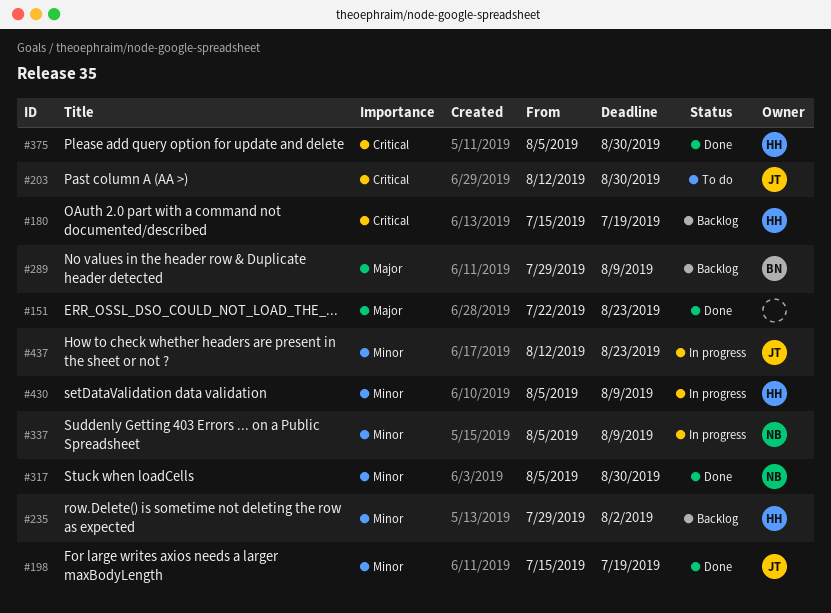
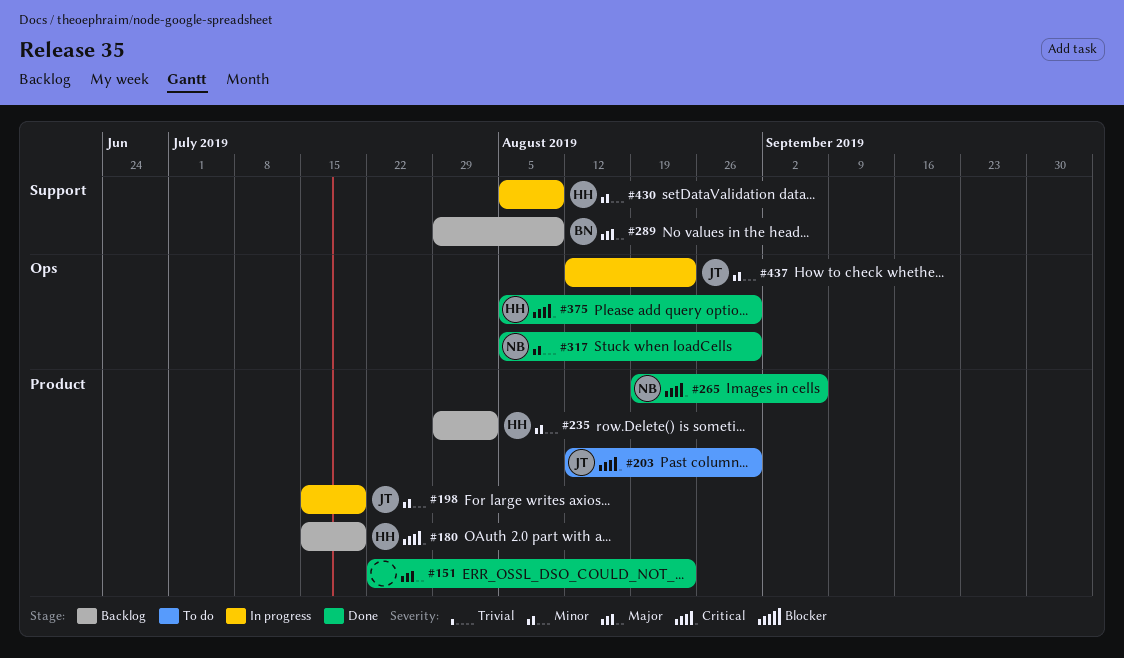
#198, status: Done -> In progress
#265: none -> present
#337: present -> none

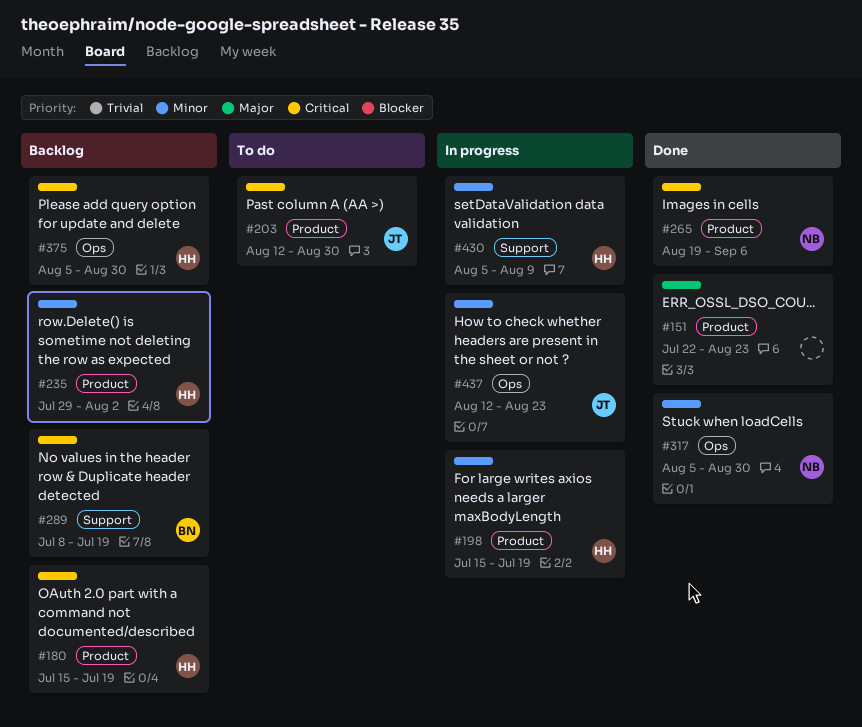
#198, owner: JT -> HH
#289, priority: Major -> Critical
#289, start: Jul 29 -> Jul 8
#289, due: Aug 9 -> Jul 19
#375, status: Done -> Backlog

